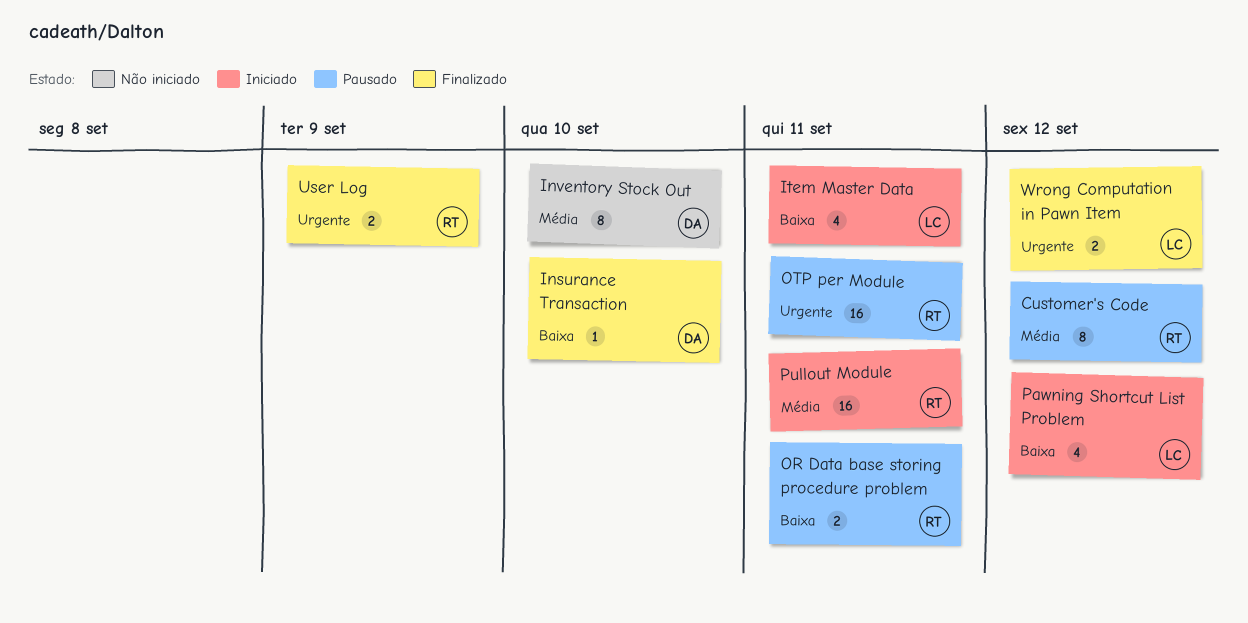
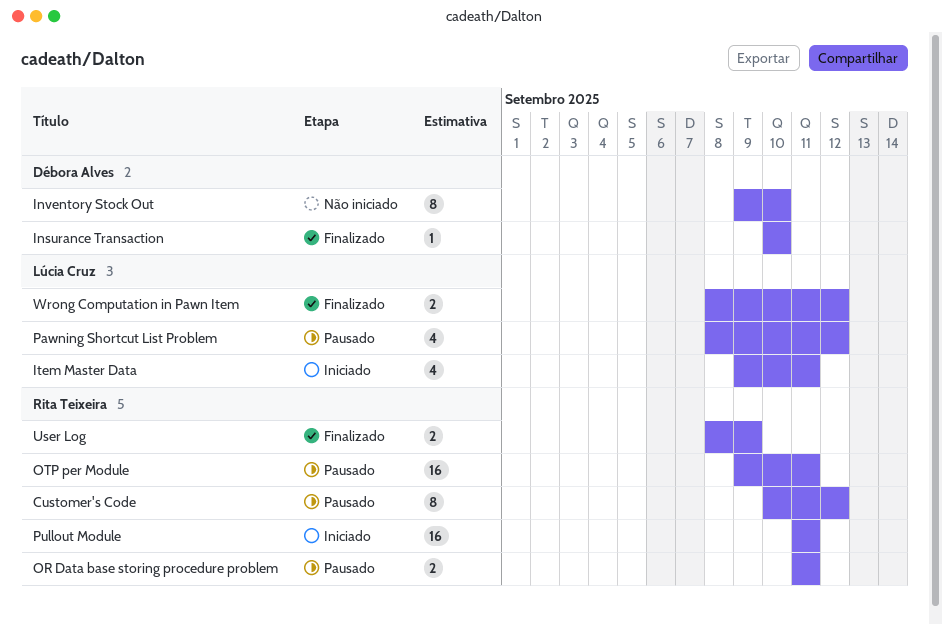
Pawning Shortcut List Problem, status: Iniciado -> Pausado

